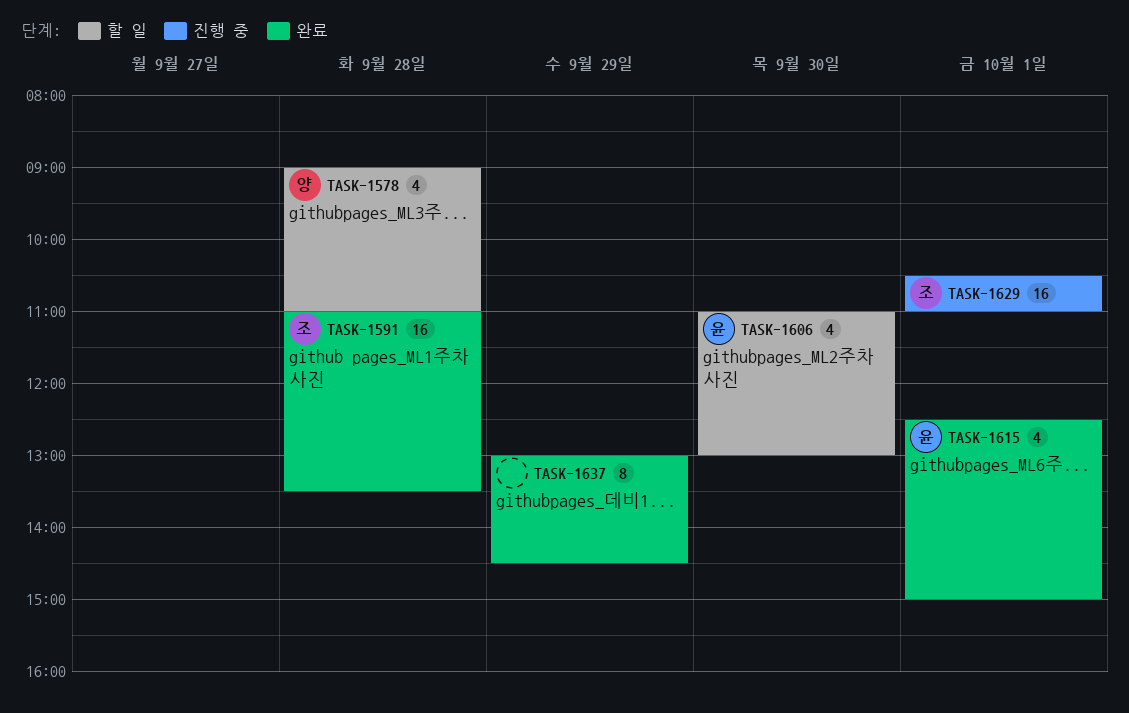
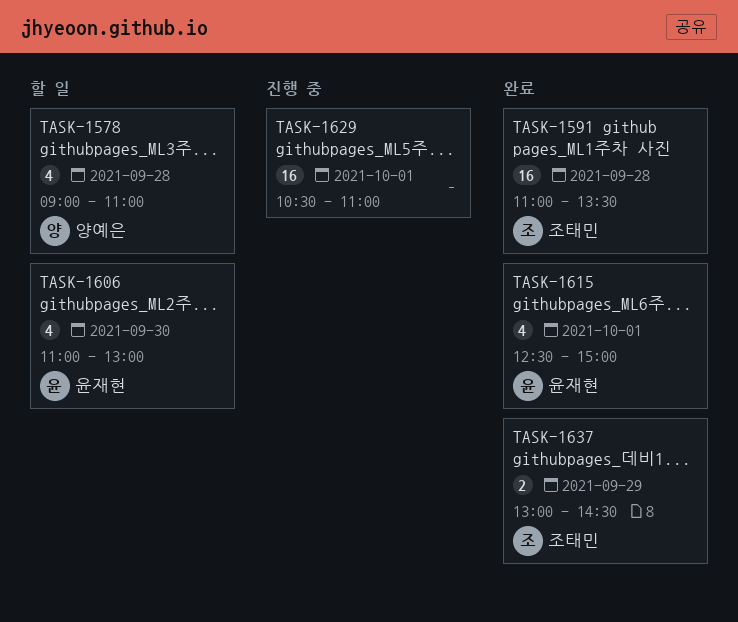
TASK-1629, owner: 조태민 -> none
TASK-1637, owner: none -> 조태민
TASK-1637, estimate: 8 -> 2

